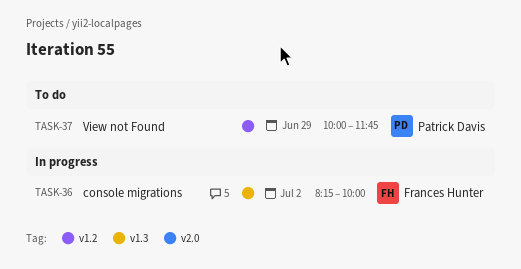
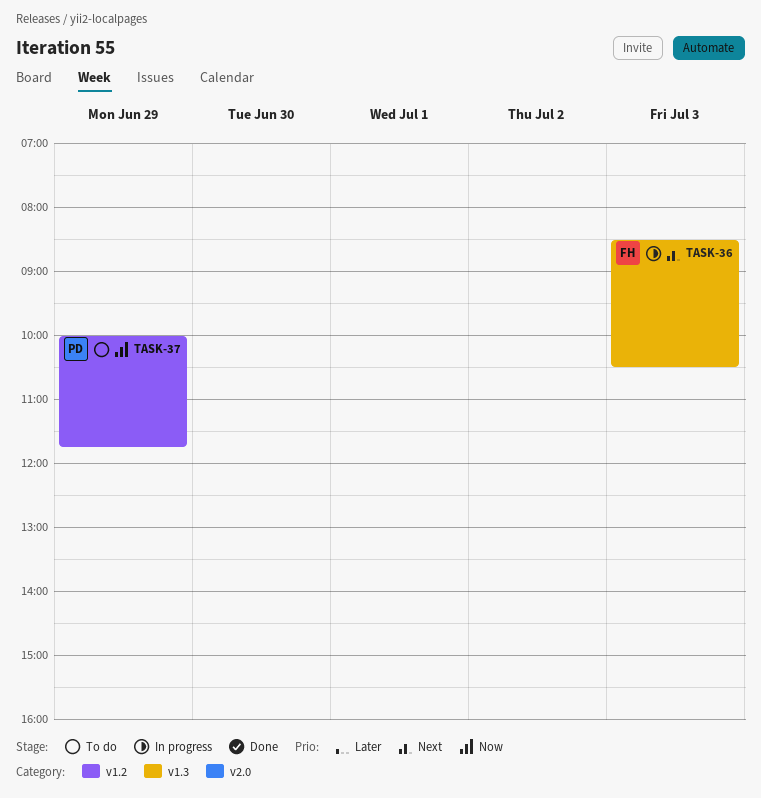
TASK-36, day: Jul 2 -> Jul 3
TASK-36, begins: 08:15 -> 08:30
TASK-36, ends: 10:00 -> 10:30

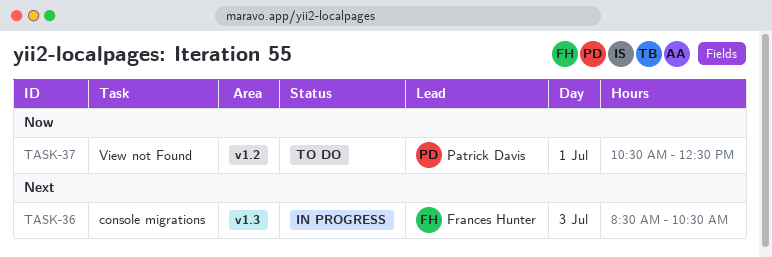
TASK-37, day: Jun 29 -> Jul 1
TASK-37, begins: 10:00 -> 10:30
TASK-37, ends: 11:45 -> 12:30

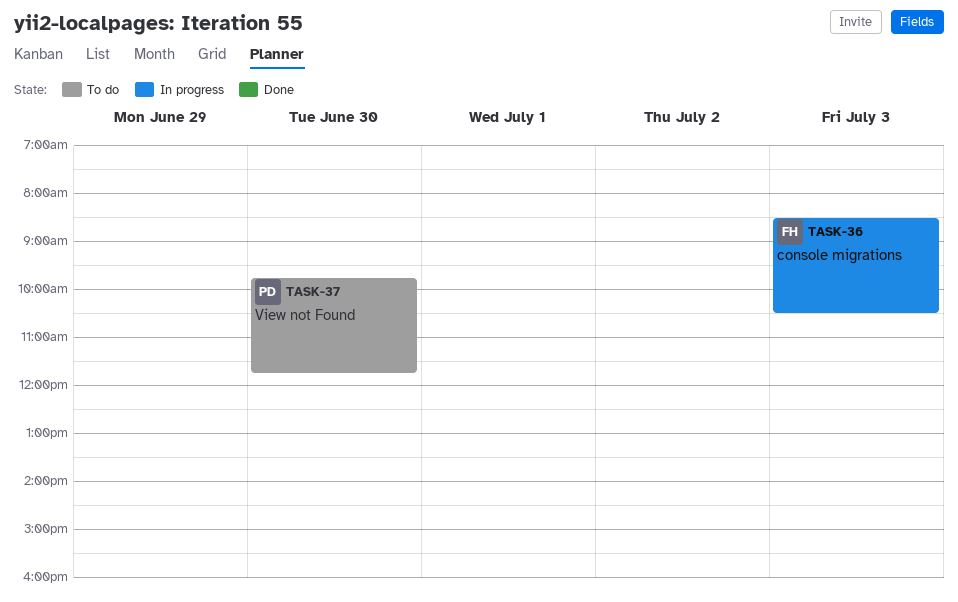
TASK-37, day: Jul 1 -> Jun 30
TASK-37, begins: 10:30 -> 09:45
TASK-37, ends: 12:30 -> 11:45

